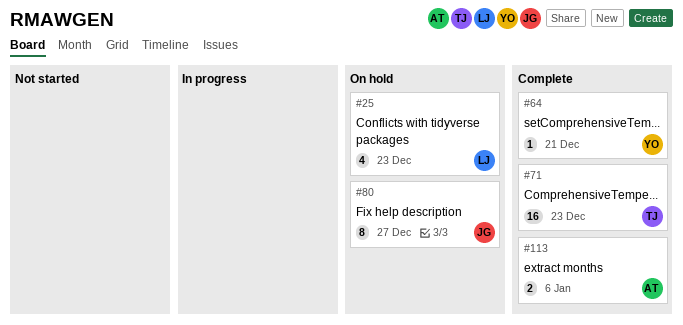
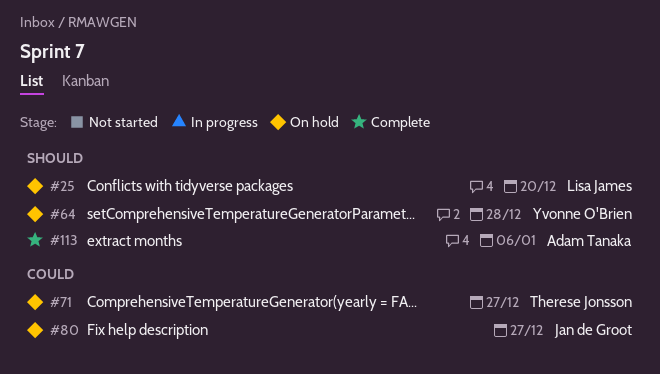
#25, due: Dec 23 -> Dec 20
#64, status: Complete -> On hold
#64, due: Dec 21 -> Dec 28
#71, status: Complete -> On hold
#71, due: Dec 23 -> Dec 27

